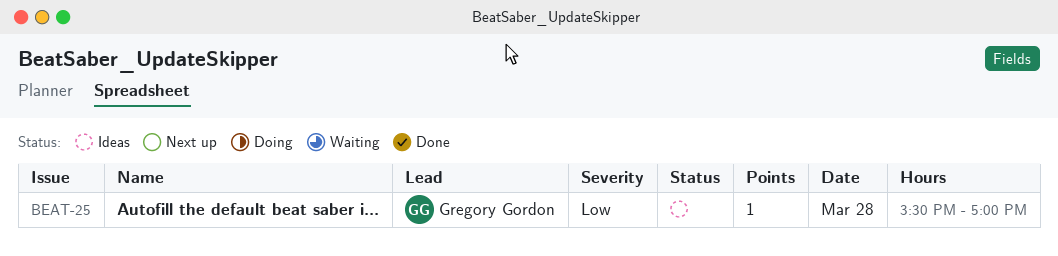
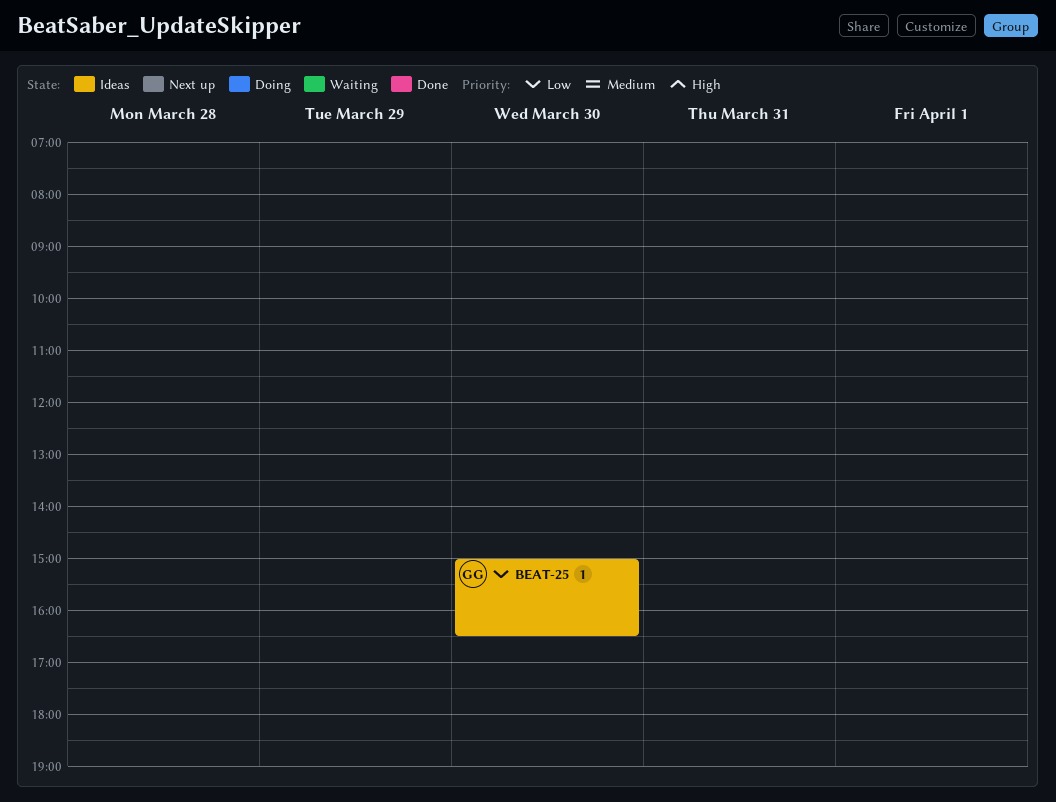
BEAT-25, day: Mar 28 -> Mar 30
BEAT-25, begins: 15:30 -> 15:00
BEAT-25, ends: 17:00 -> 16:30

